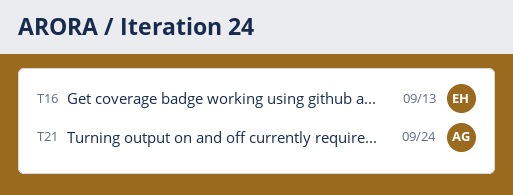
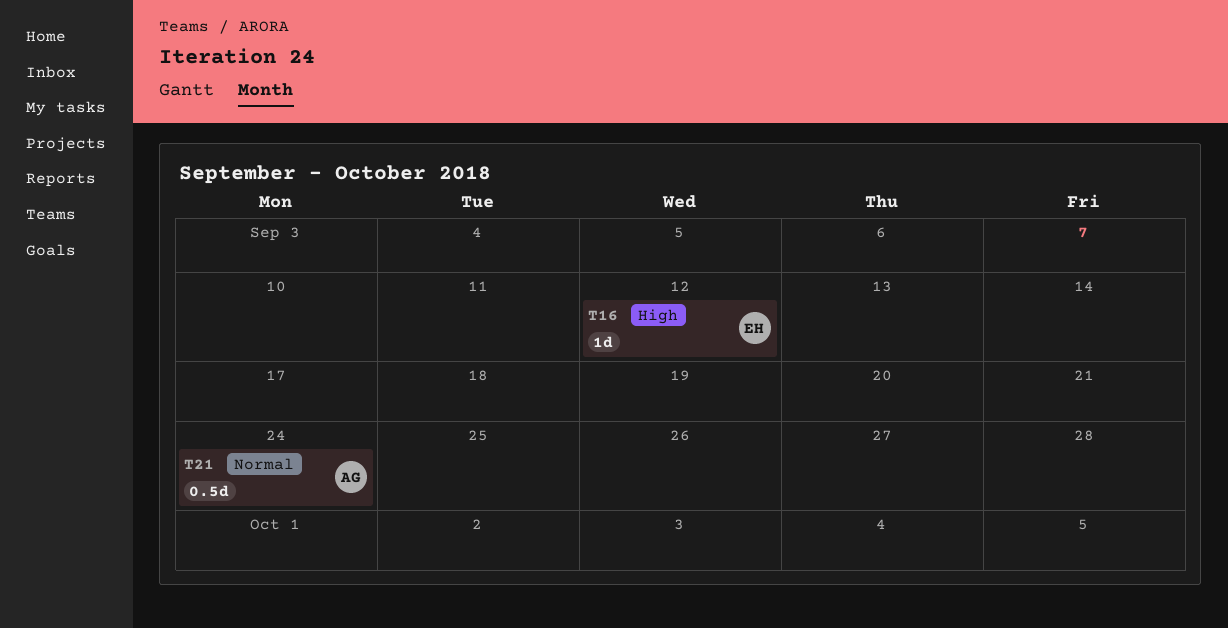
T16, due: Sep 13 -> Sep 12

